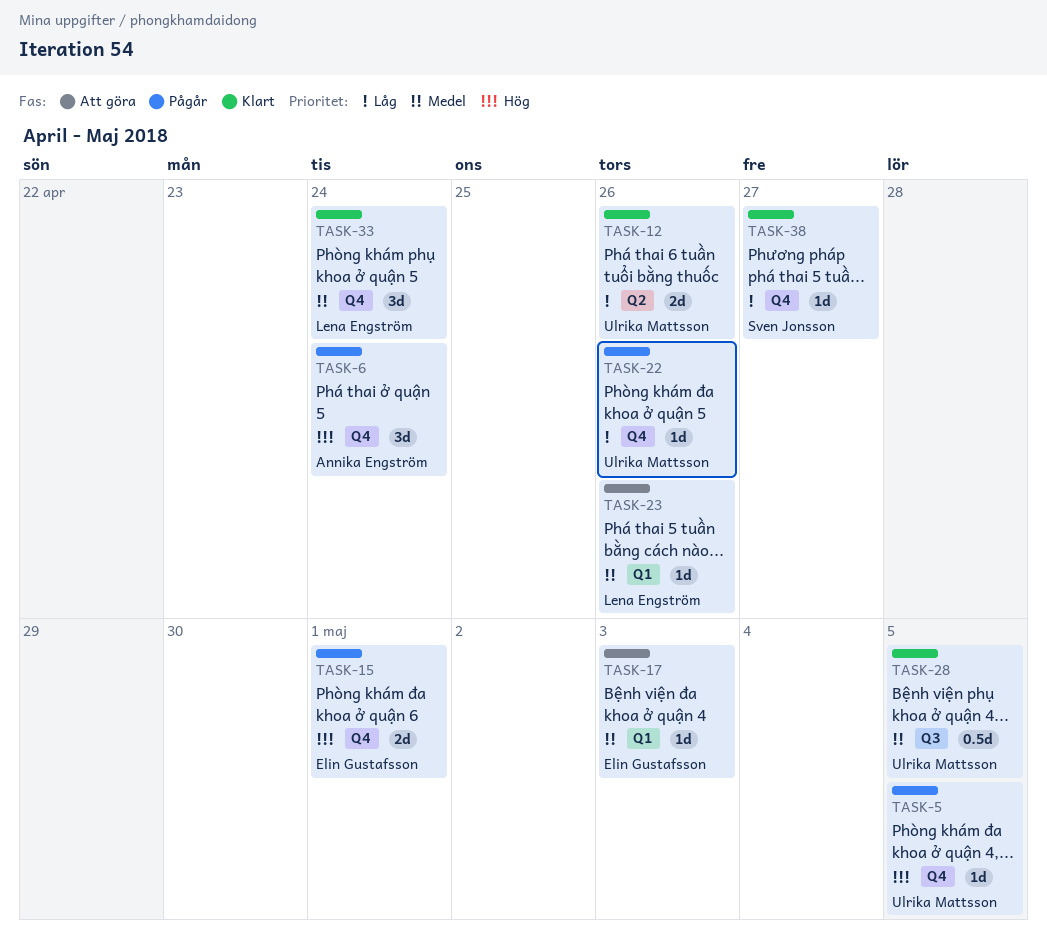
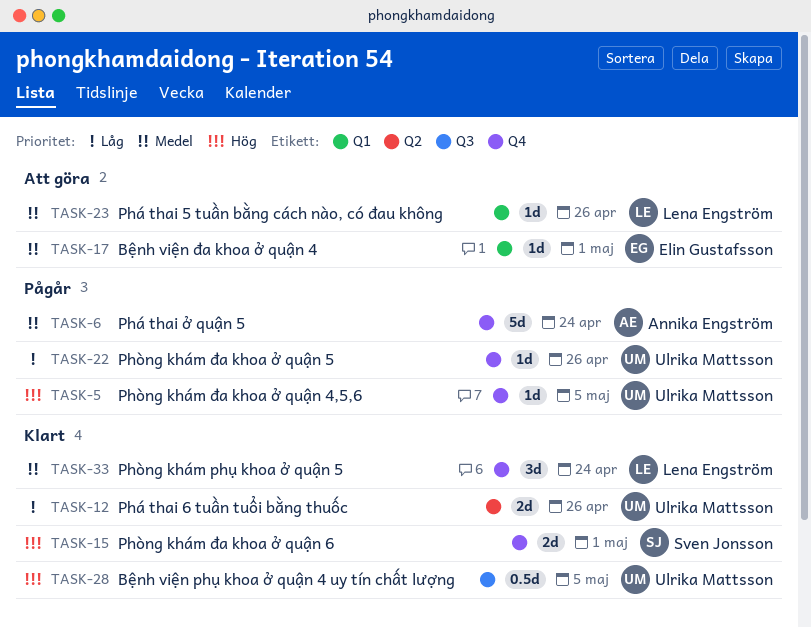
TASK-6, priority: Hög -> Medel
TASK-6, estimate: 3d -> 5d
TASK-15, status: Pågår -> Klart
TASK-15, owner: Elin Gustafsson -> Sven Jonsson
TASK-17, due: May 3 -> May 1
TASK-28, priority: Medel -> Hög
TASK-38: present -> none

